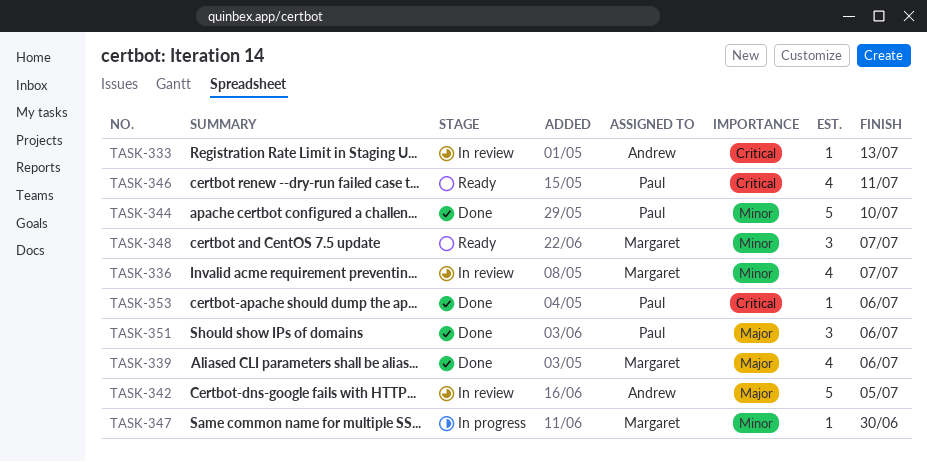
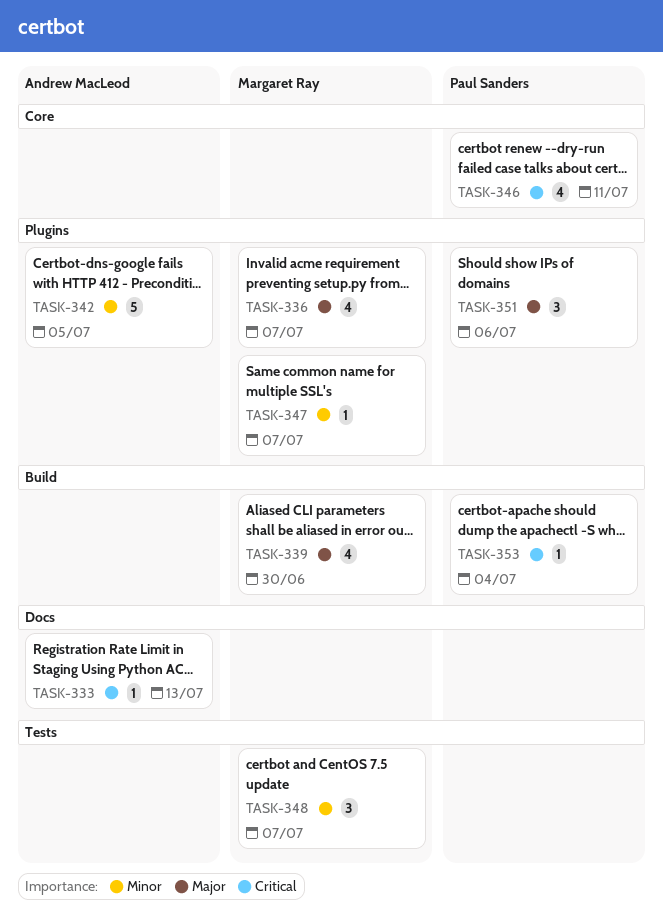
TASK-336, priority: Minor -> Major
TASK-339, due: Jul 6 -> Jun 30
TASK-342, priority: Major -> Minor
TASK-344: present -> none
TASK-347, due: Jun 30 -> Jul 7
TASK-353, due: Jul 6 -> Jul 4

